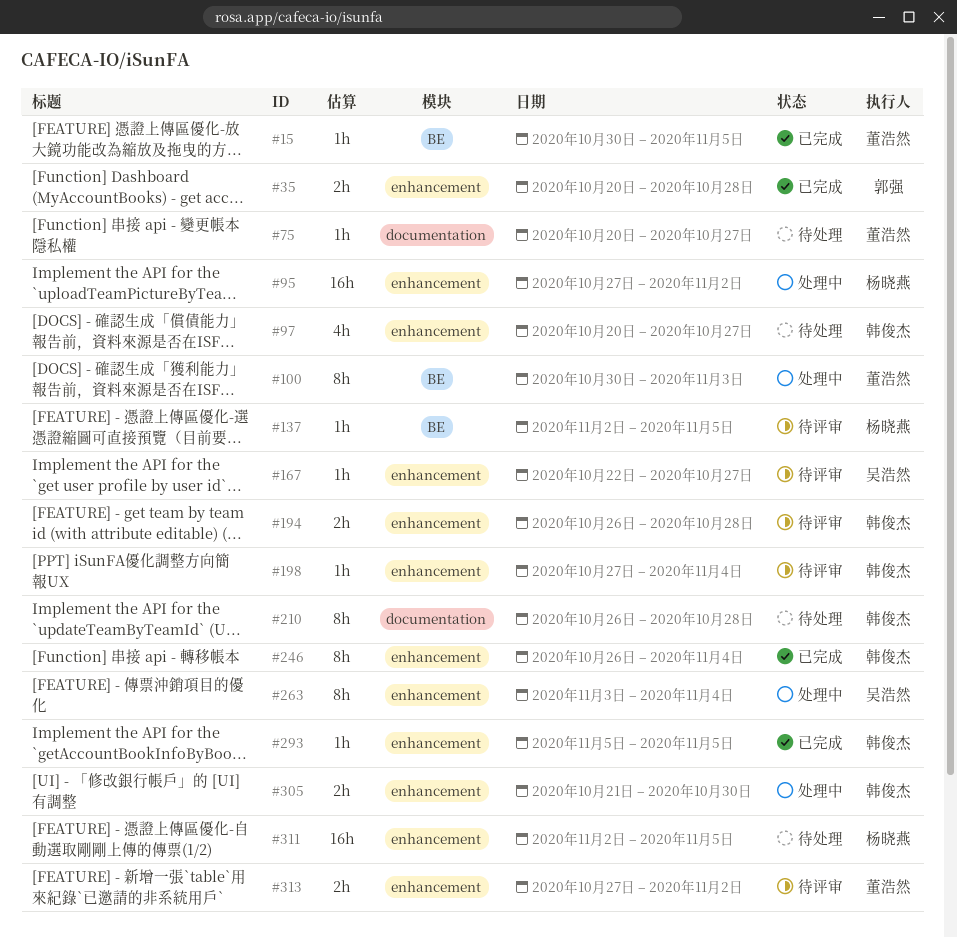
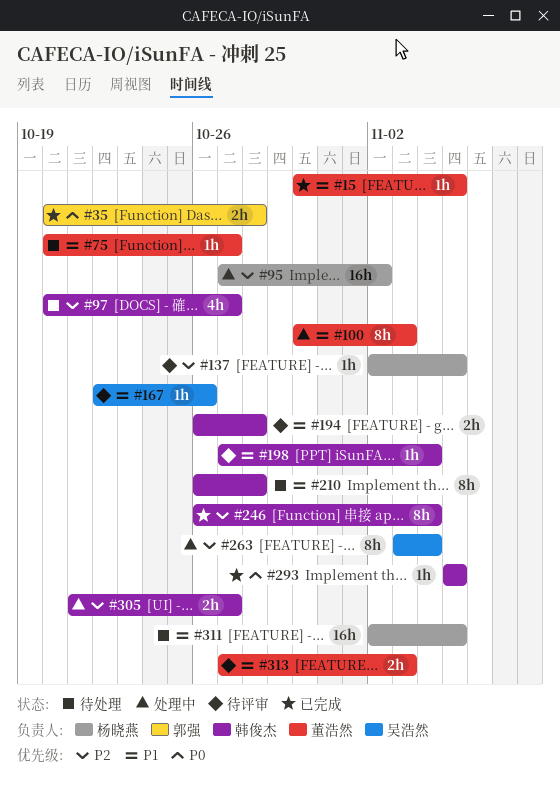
#167, due: Oct 27 -> Oct 26
#305, due: Oct 30 -> Oct 27
#313, due: Nov 2 -> Nov 3

